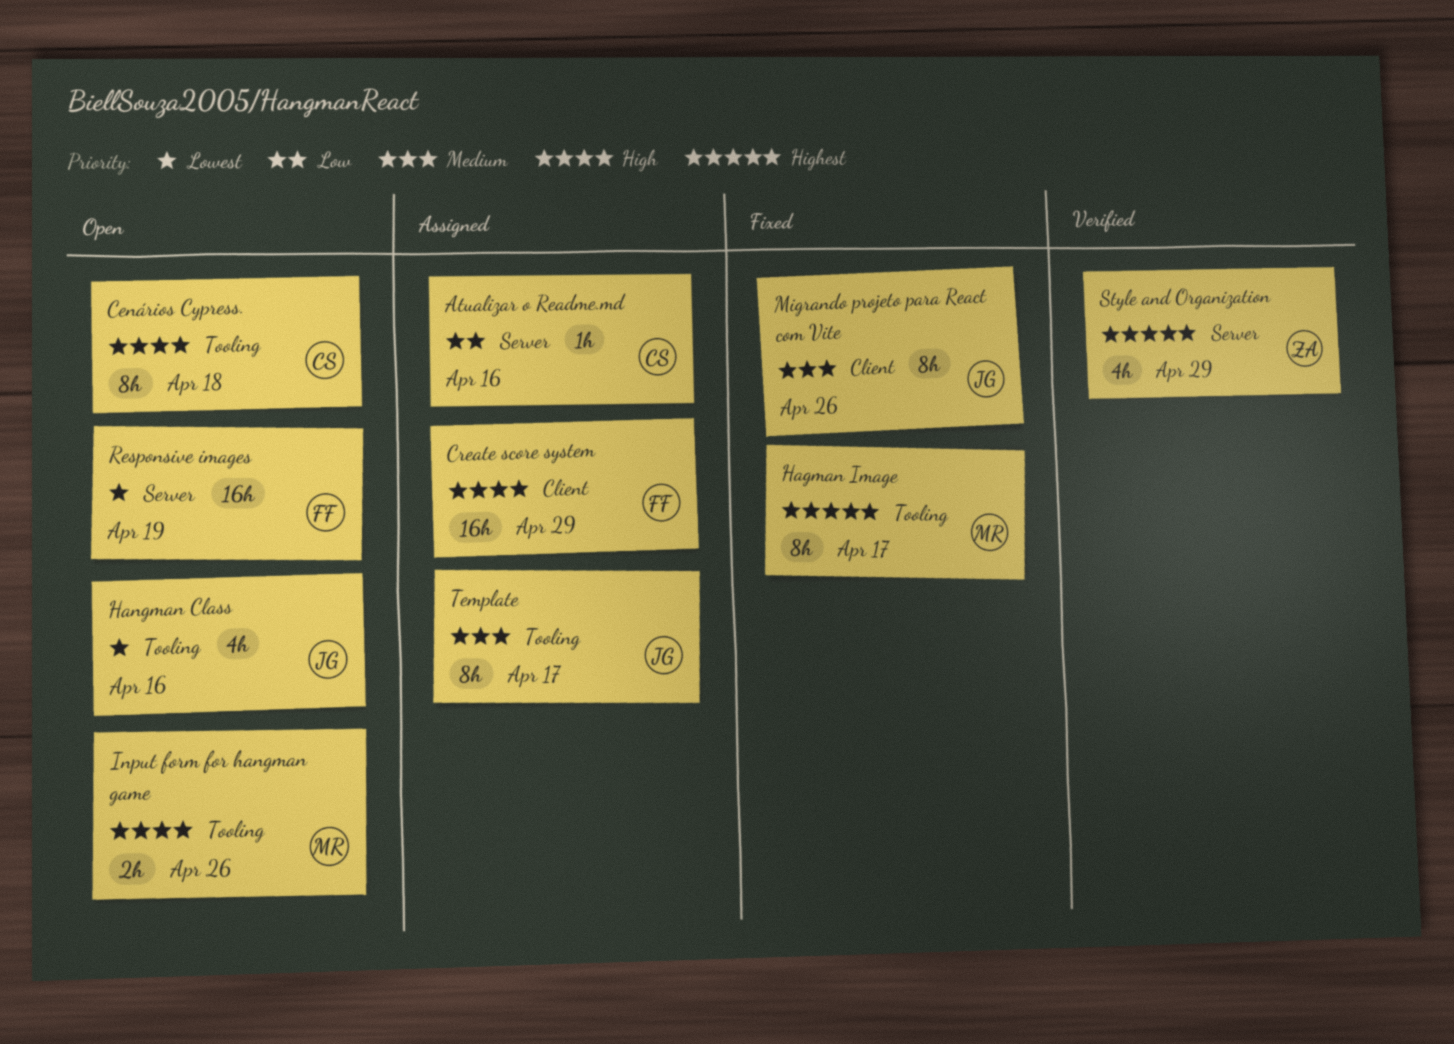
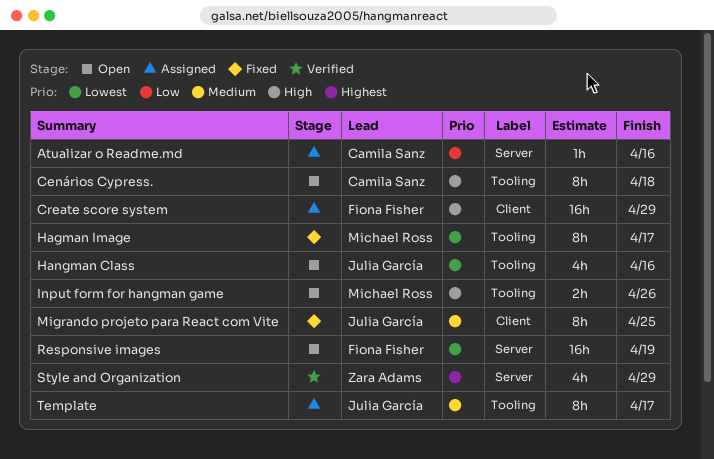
Hagman Image, priority: Highest -> Lowest
Migrando projeto para React com Vite, due: Apr 26 -> Apr 25

